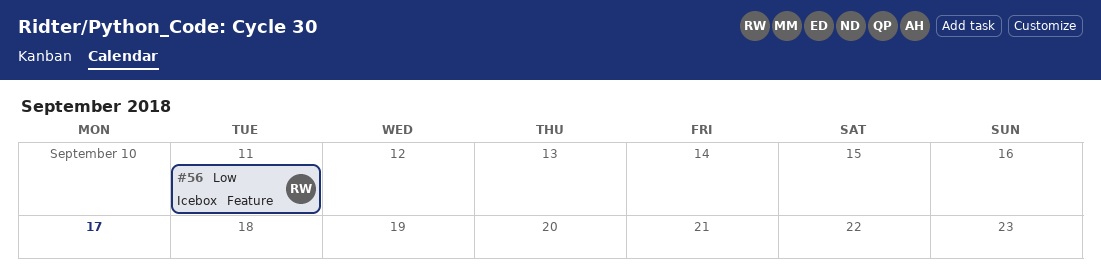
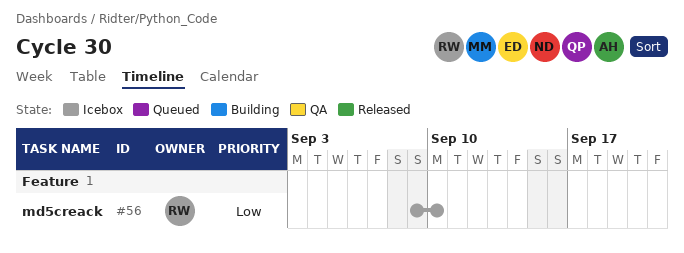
#56, due: Sep 11 -> Sep 10

